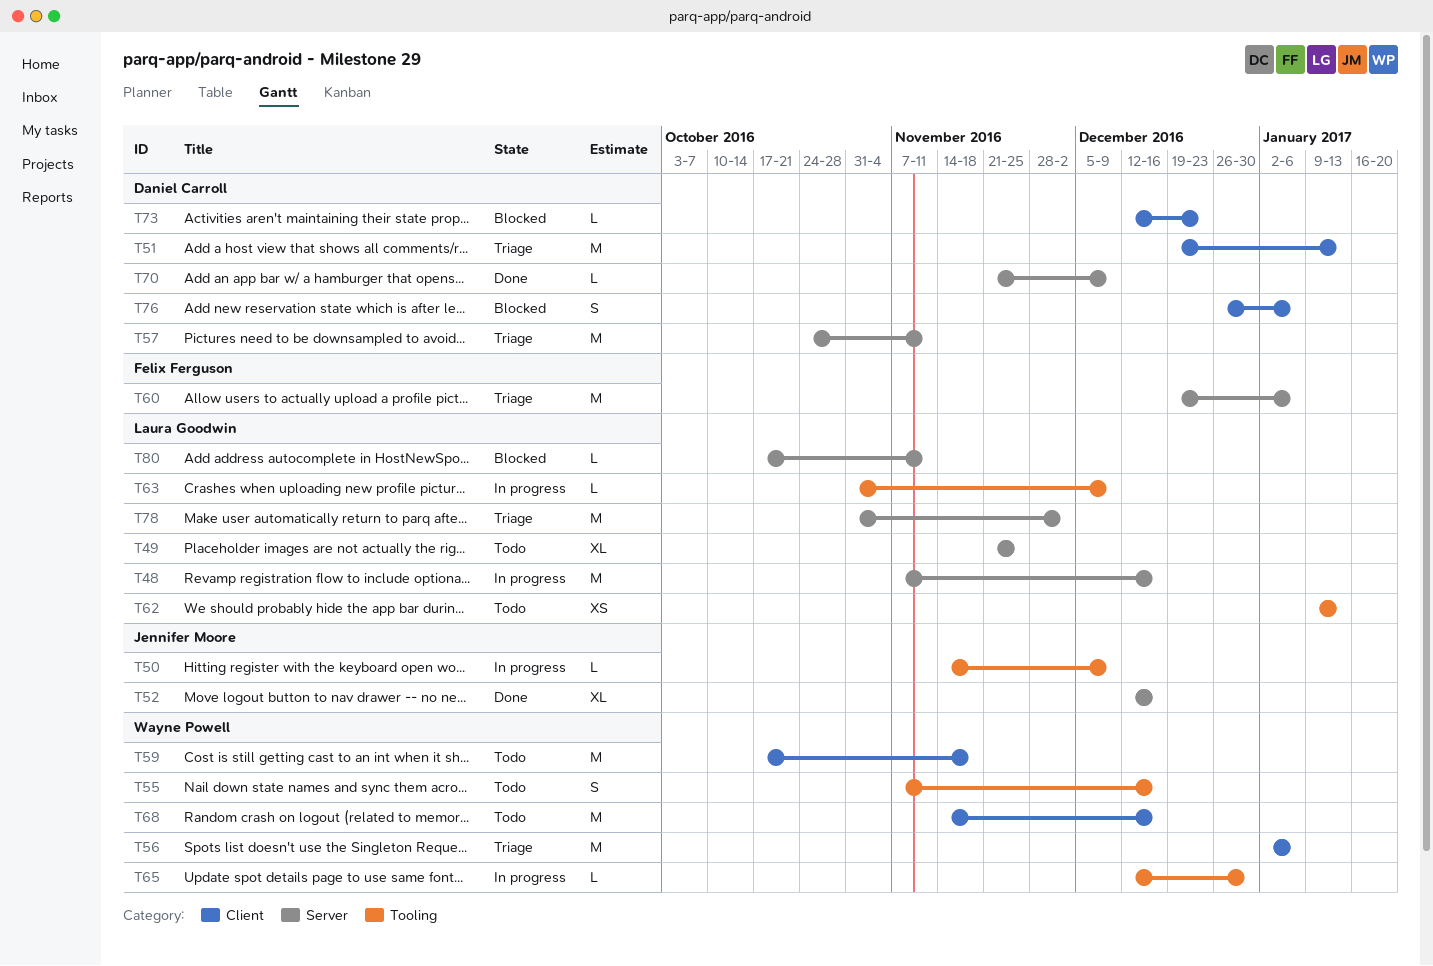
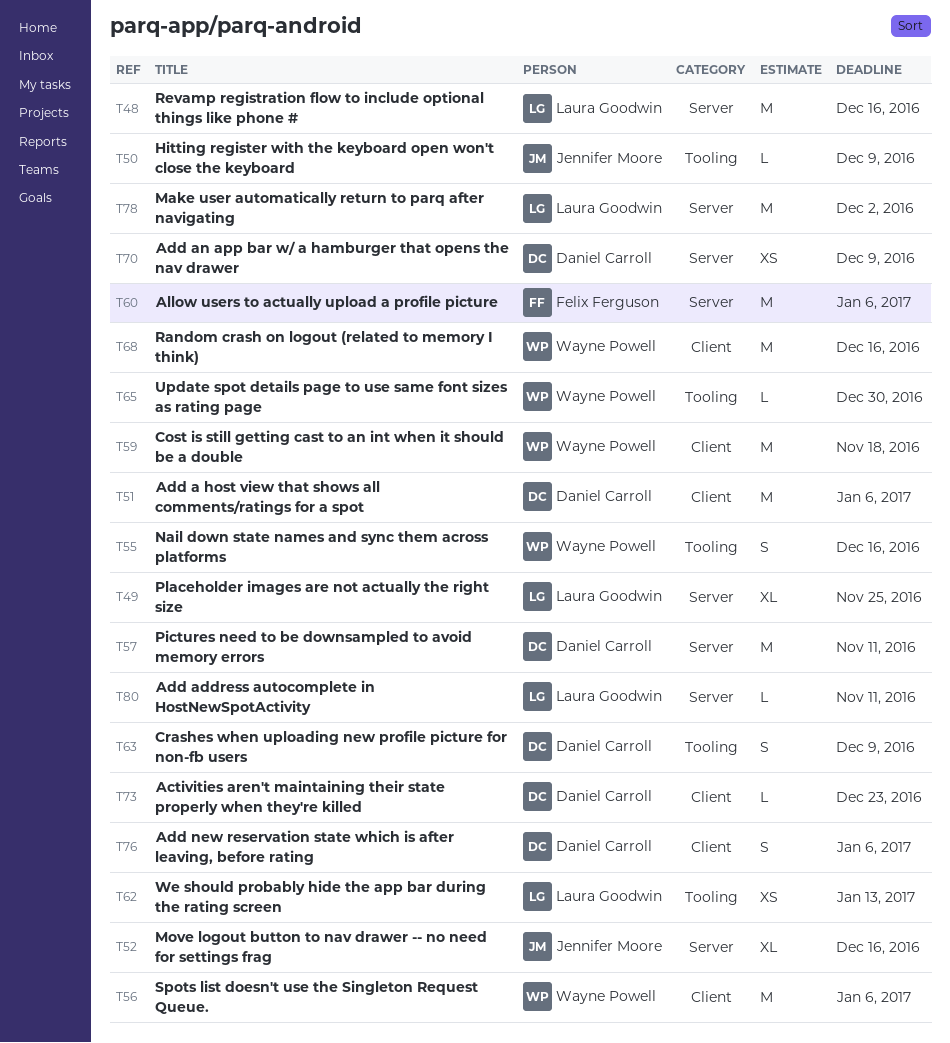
T51, due: Jan 13 -> Jan 6
T63, owner: Laura Goodwin -> Daniel Carroll
T63, estimate: L -> S
T70, estimate: L -> XS

